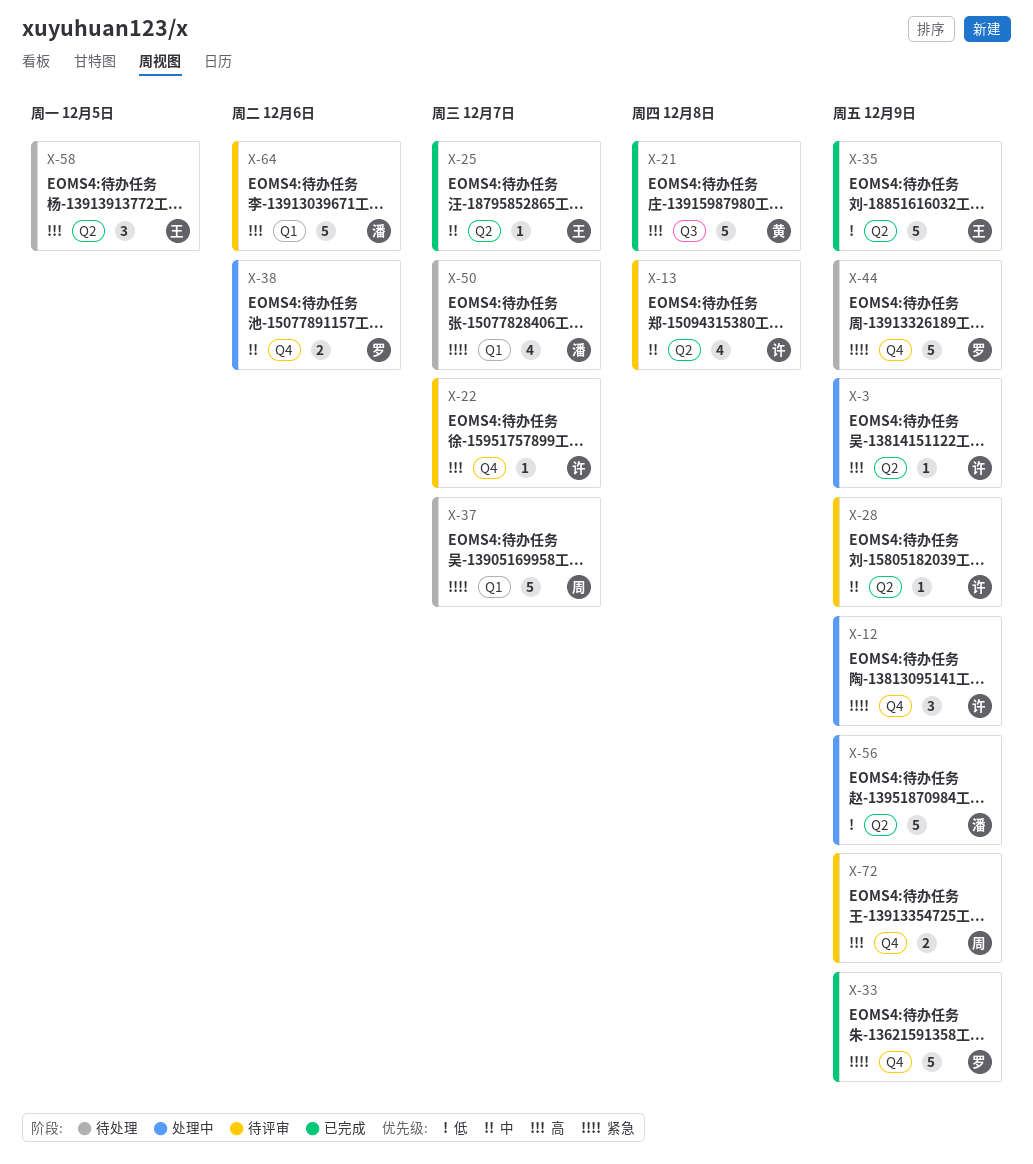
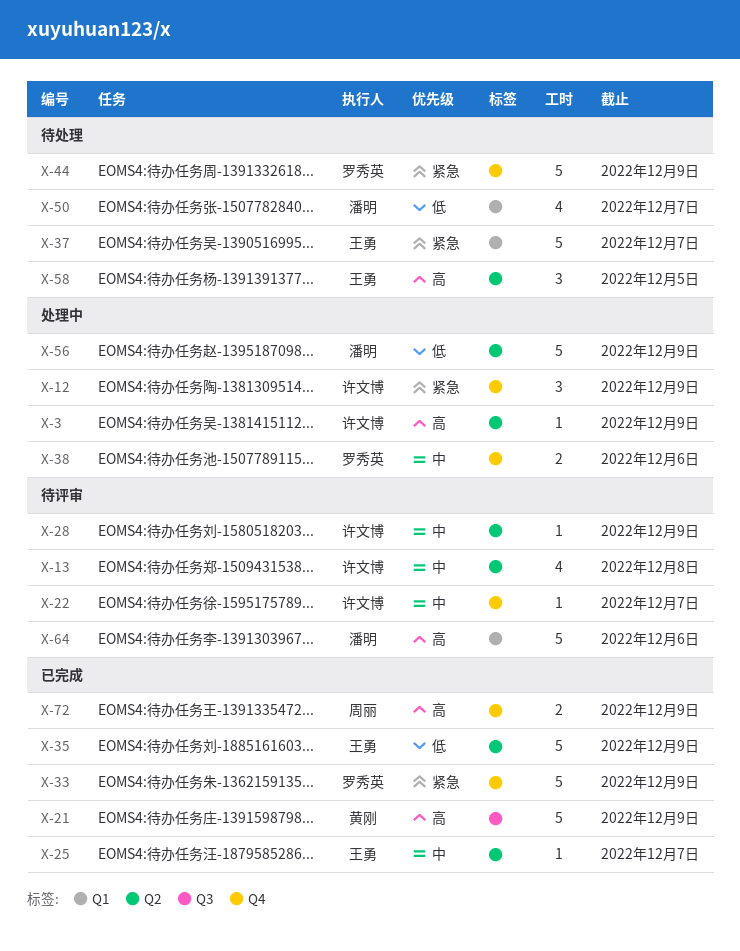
X-21, due: Dec 8 -> Dec 9
X-22, priority: 高 -> 中
X-37, owner: 周丽 -> 王勇
X-50, priority: 紧急 -> 低
X-72, status: 待评审 -> 已完成

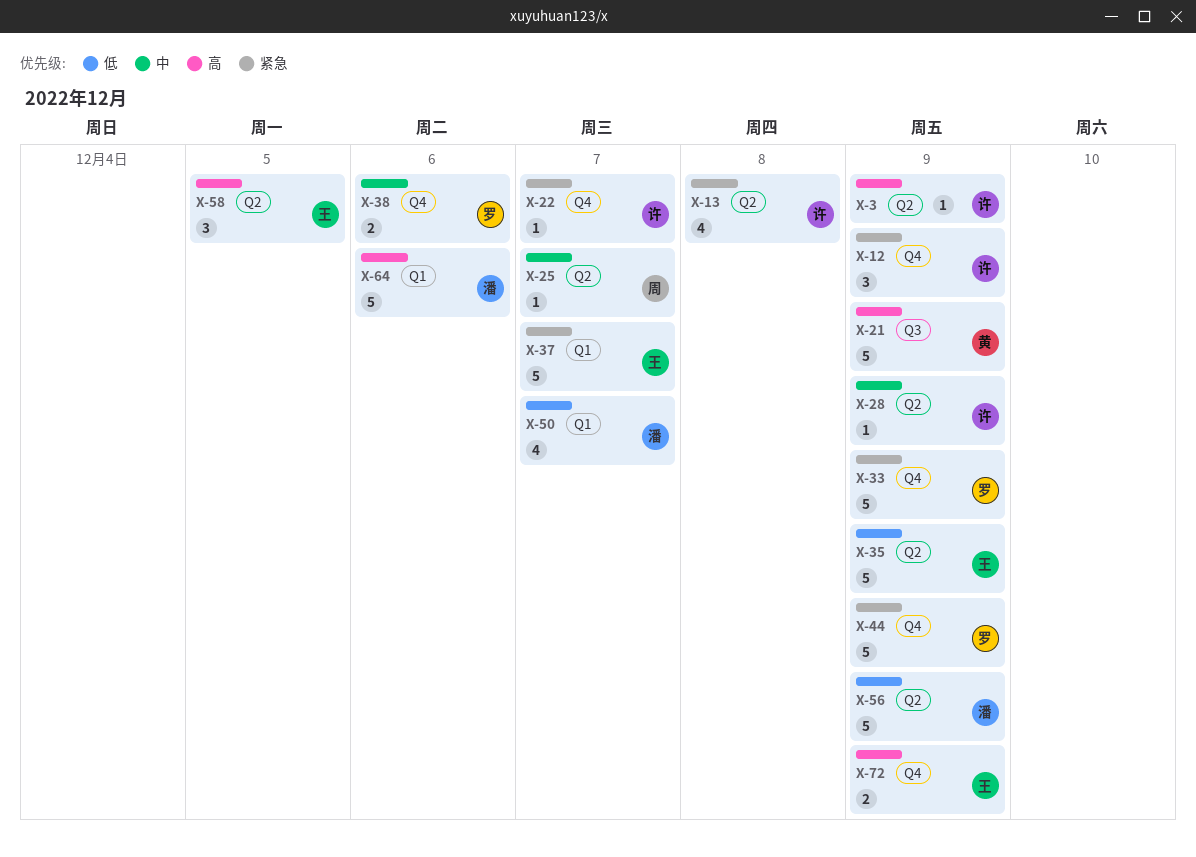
X-13, priority: 中 -> 紧急
X-22, priority: 中 -> 紧急
X-25, owner: 王勇 -> 周丽
X-72, owner: 周丽 -> 王勇

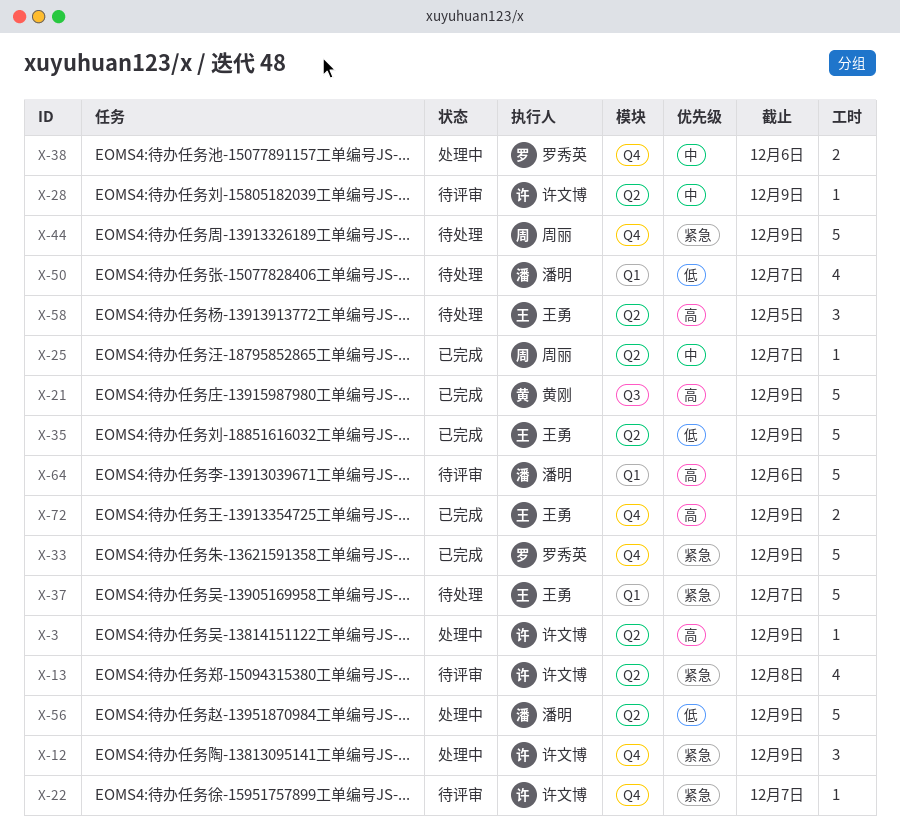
X-44, owner: 罗秀英 -> 周丽

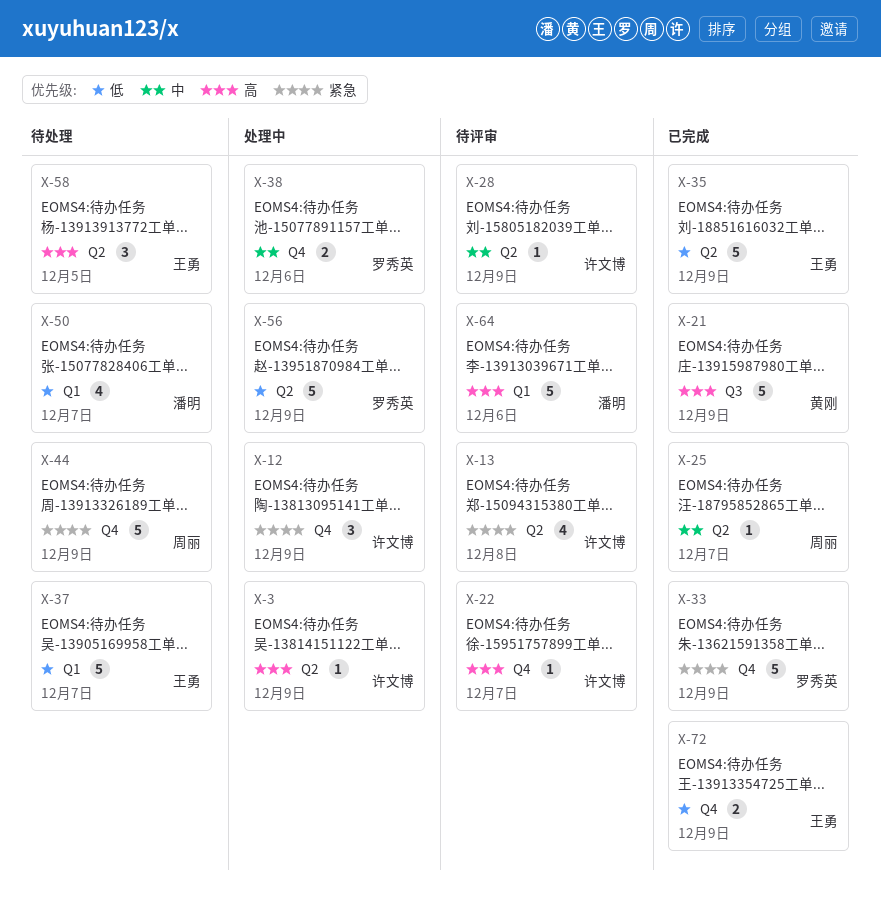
X-22, priority: 紧急 -> 高
X-37, priority: 紧急 -> 低
X-56, owner: 潘明 -> 罗秀英
X-72, priority: 高 -> 低

